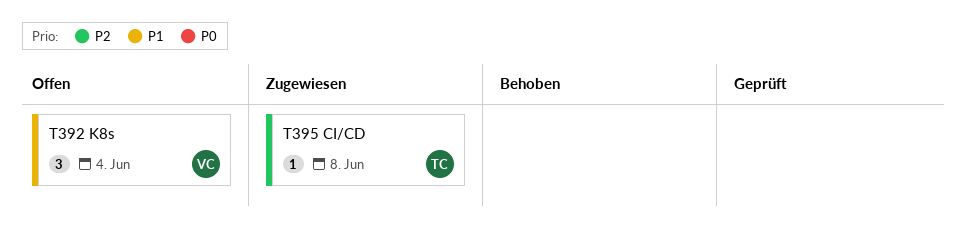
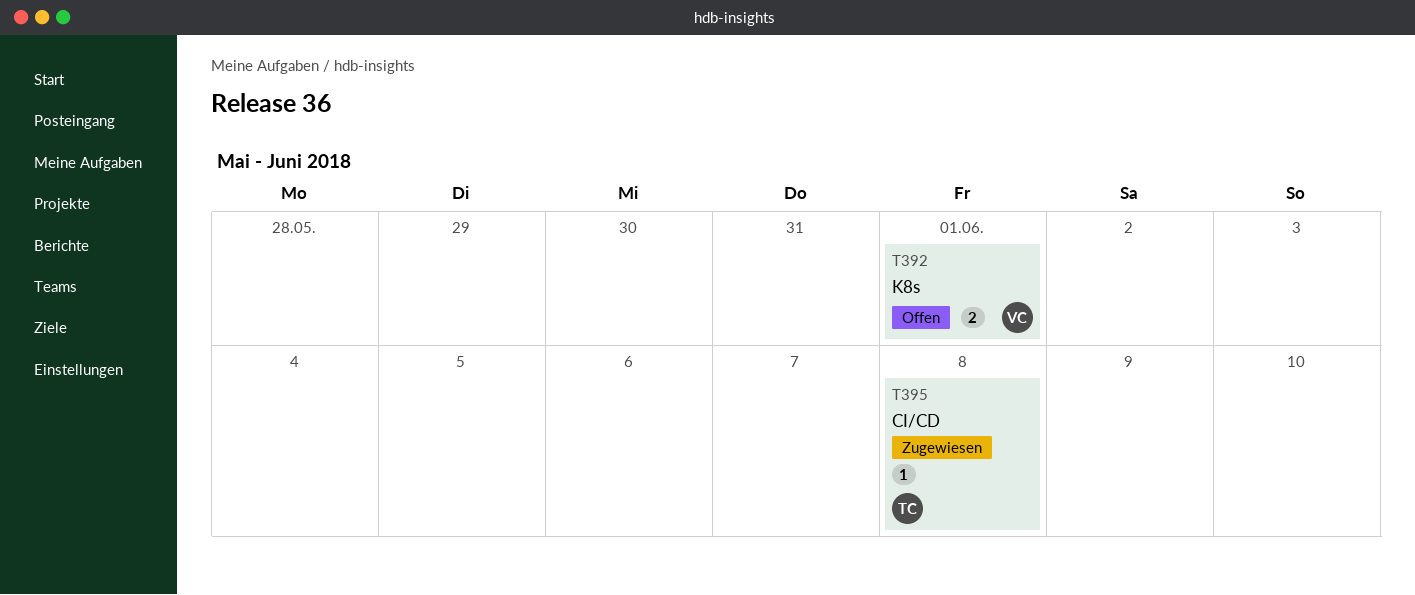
T392, estimate: 3 -> 2
T392, due: Jun 4 -> Jun 1

